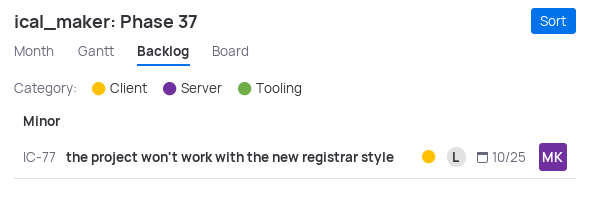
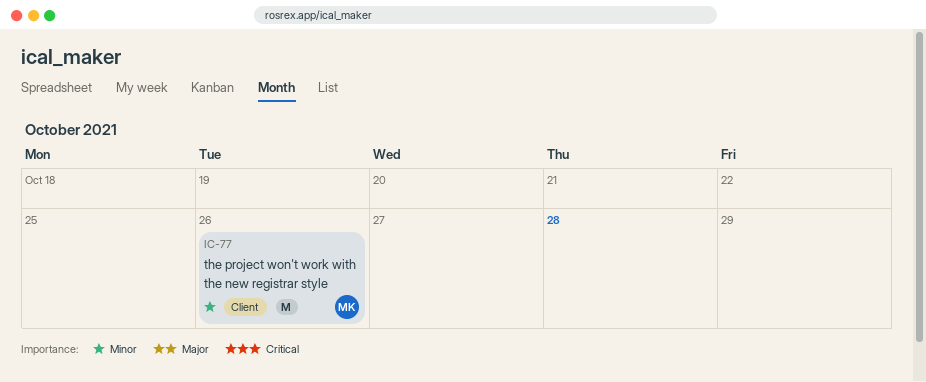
IC-77, estimate: L -> M
IC-77, due: Oct 25 -> Oct 26

